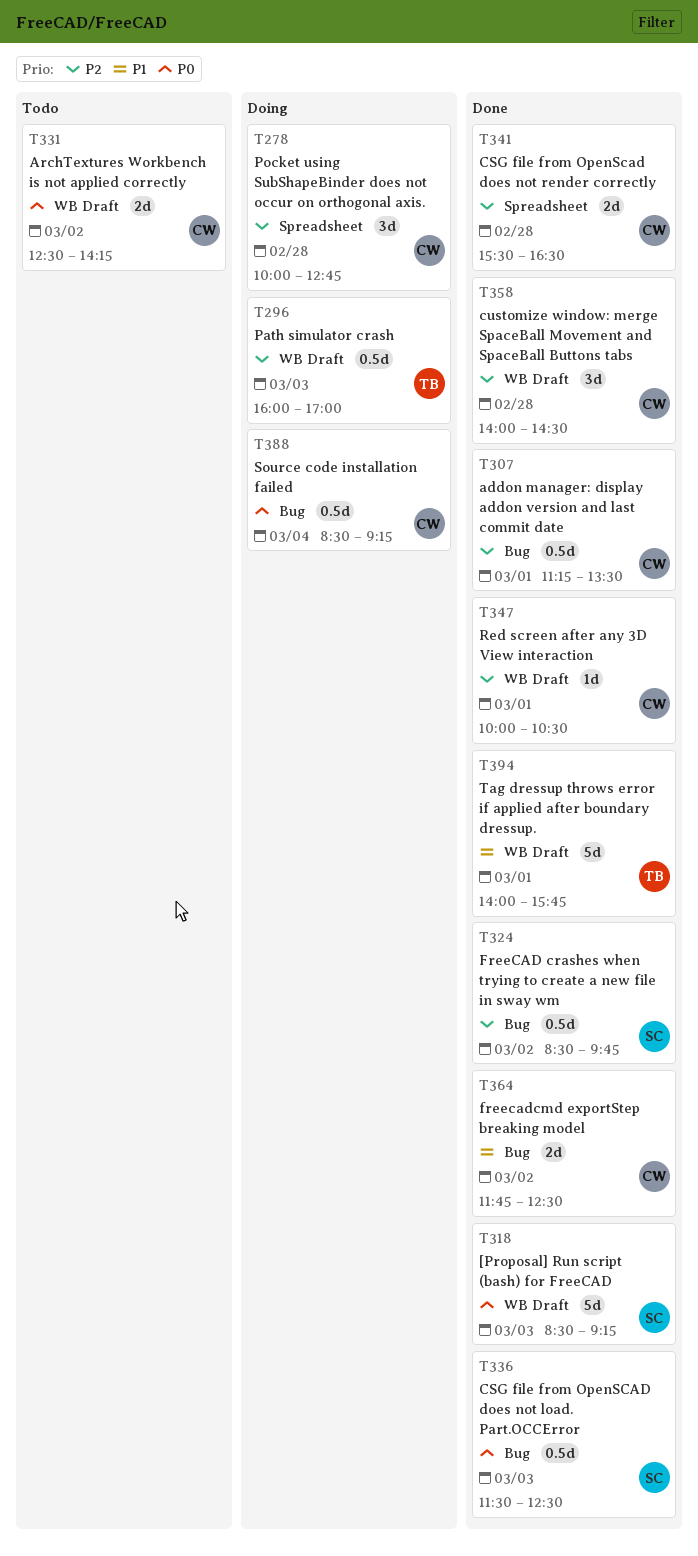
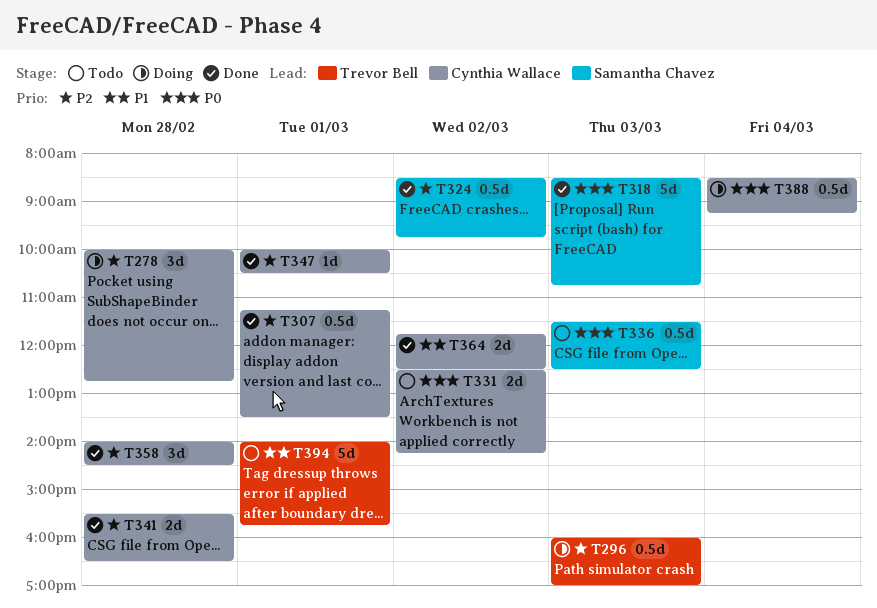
T318, ends: 09:15 -> 10:45
T336, status: Done -> Todo
T394, status: Done -> Todo

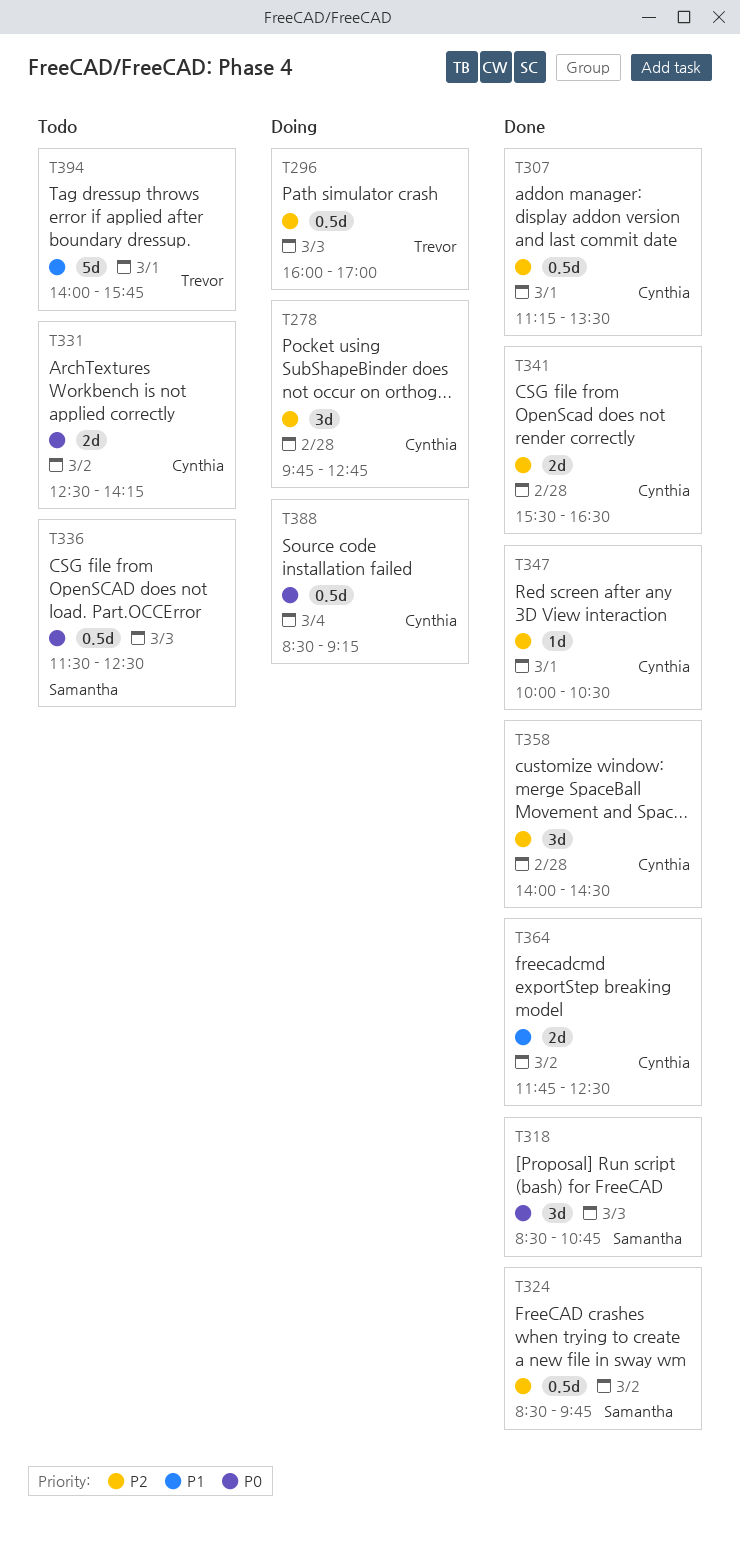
T278, begins: 10:00 -> 09:45
T318, estimate: 5d -> 3d

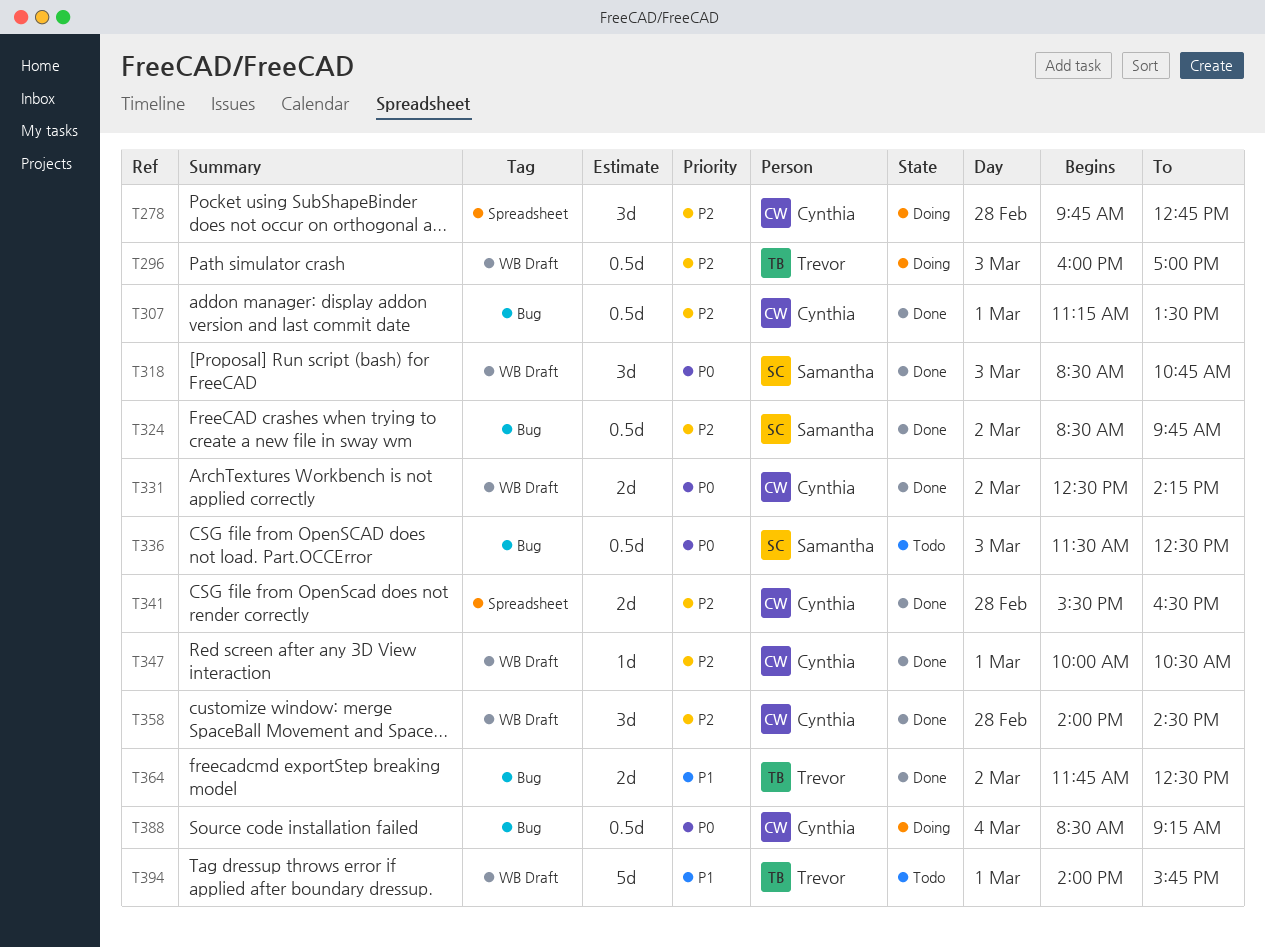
T331, status: Todo -> Done
T364, owner: Cynthia -> Trevor

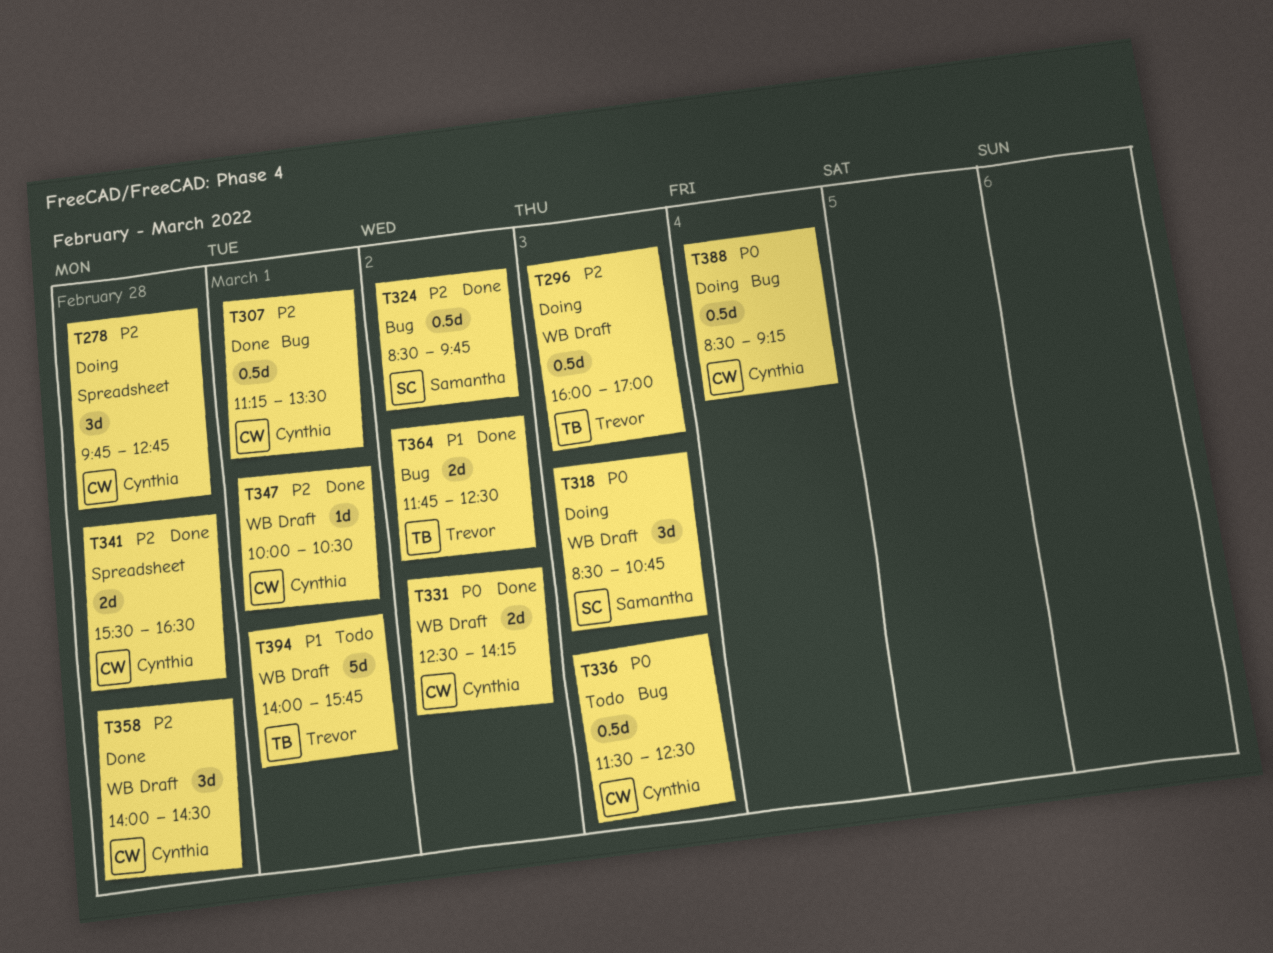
T318, status: Done -> Doing
T336, owner: Samantha -> Cynthia

